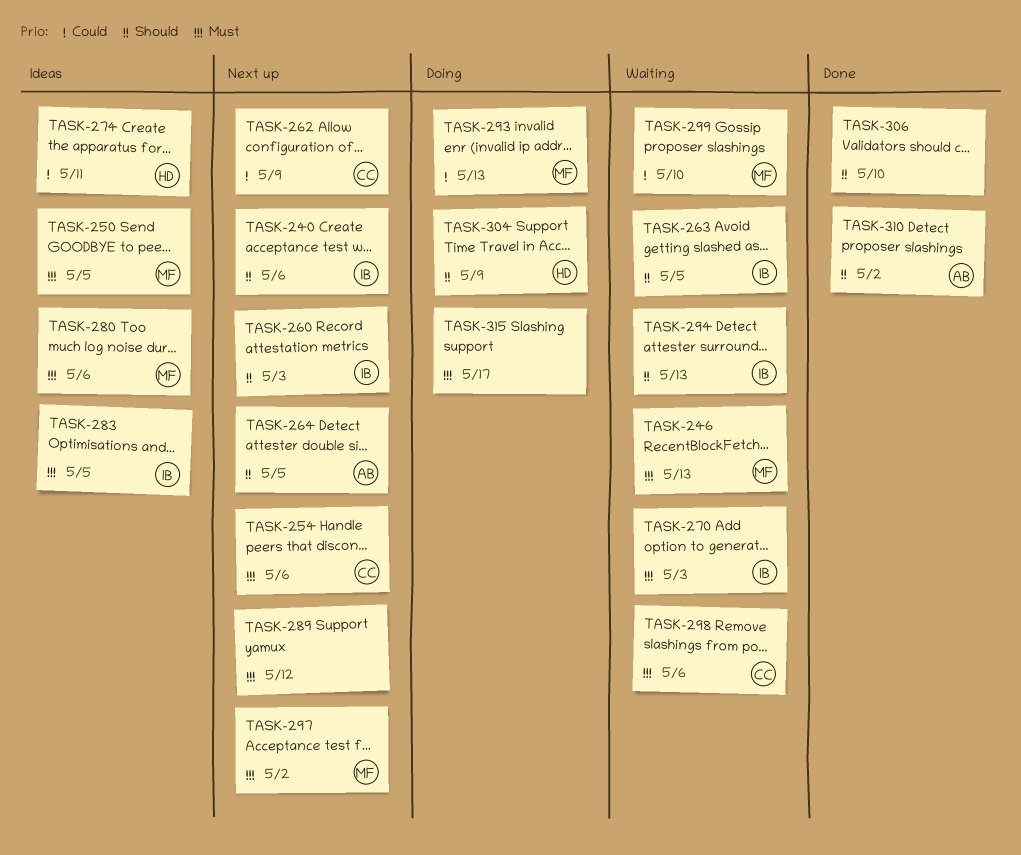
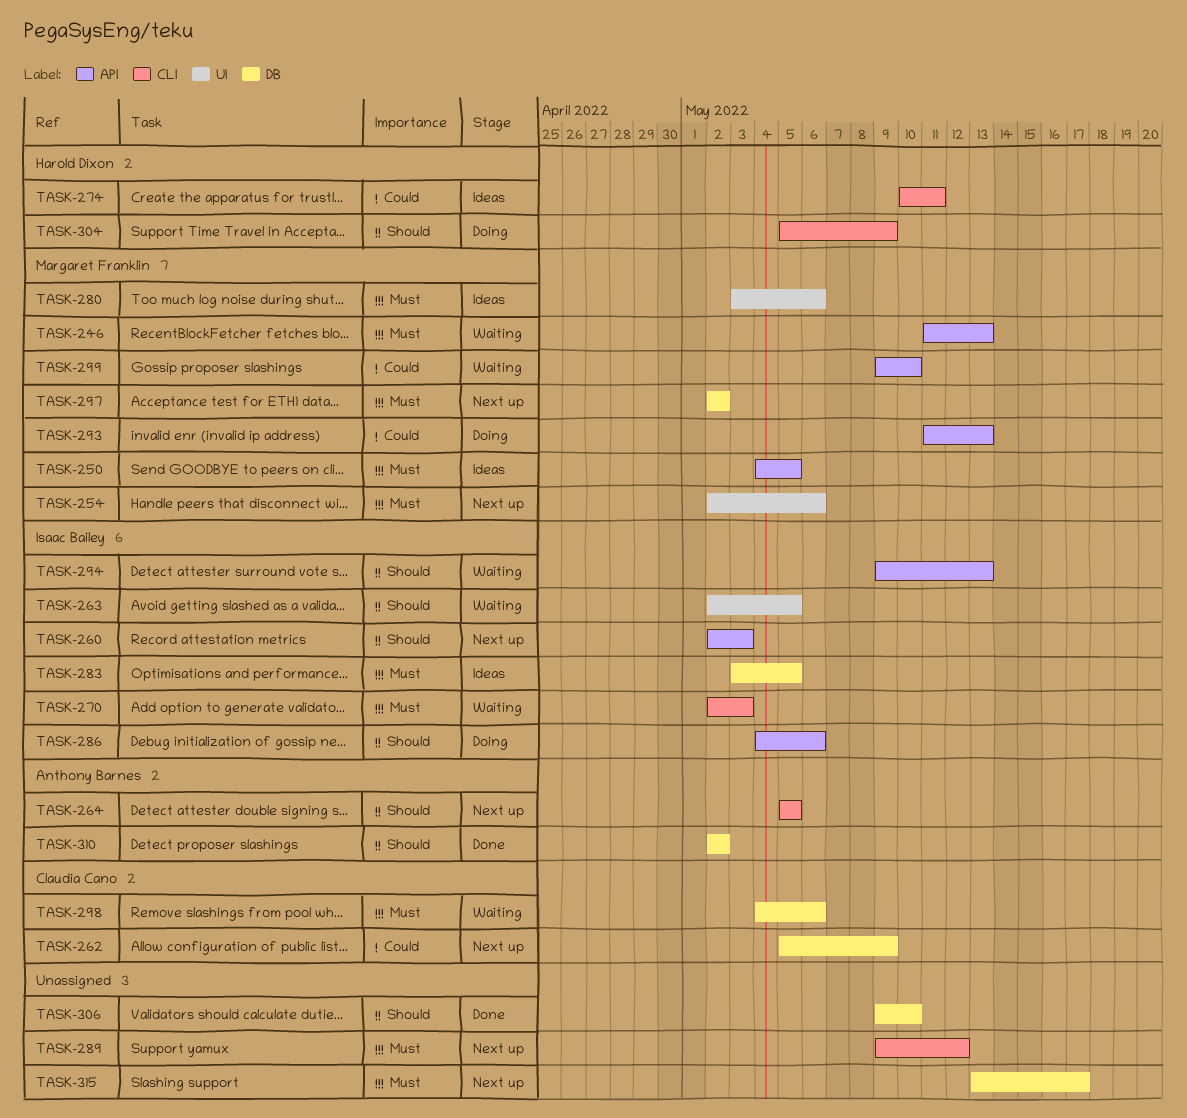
TASK-240: present -> none
TASK-254, owner: Claudia Cano -> Margaret Franklin
TASK-286: none -> present
TASK-315, status: Doing -> Next up

